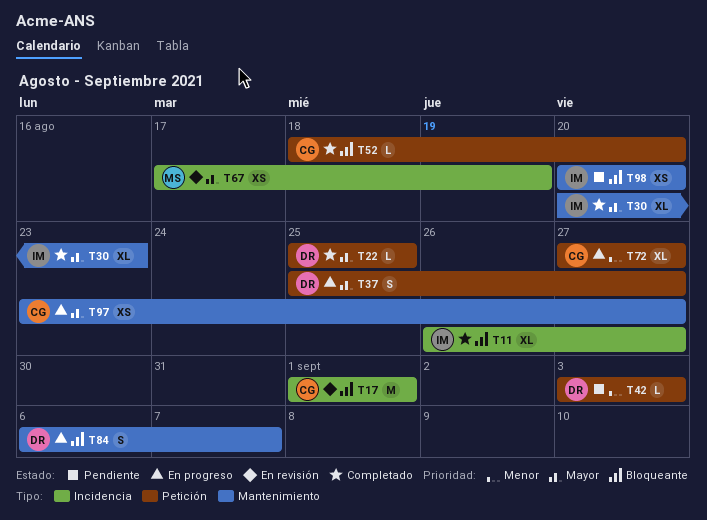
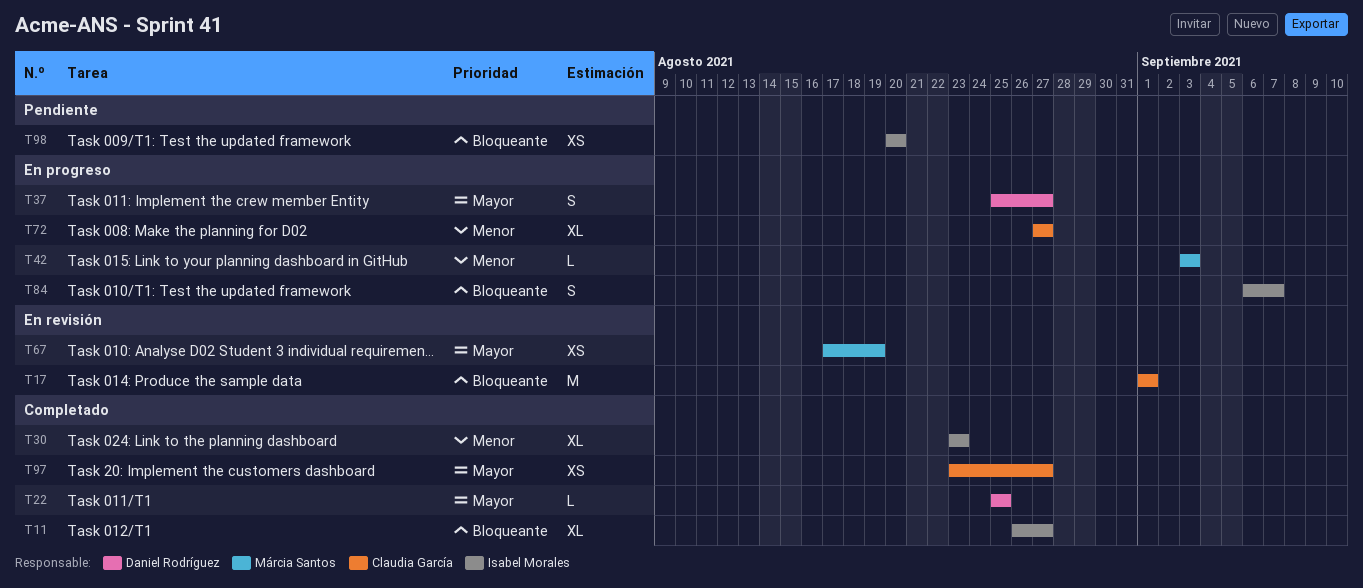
T30, priority: Mayor -> Menor
T30, start: Aug 20 -> Aug 23
T42, status: Pendiente -> En progreso
T42, owner: Daniel Rodríguez -> Márcia Santos
T52: present -> none
T84, owner: Daniel Rodríguez -> Isabel Morales
T97, status: En progreso -> Completado

